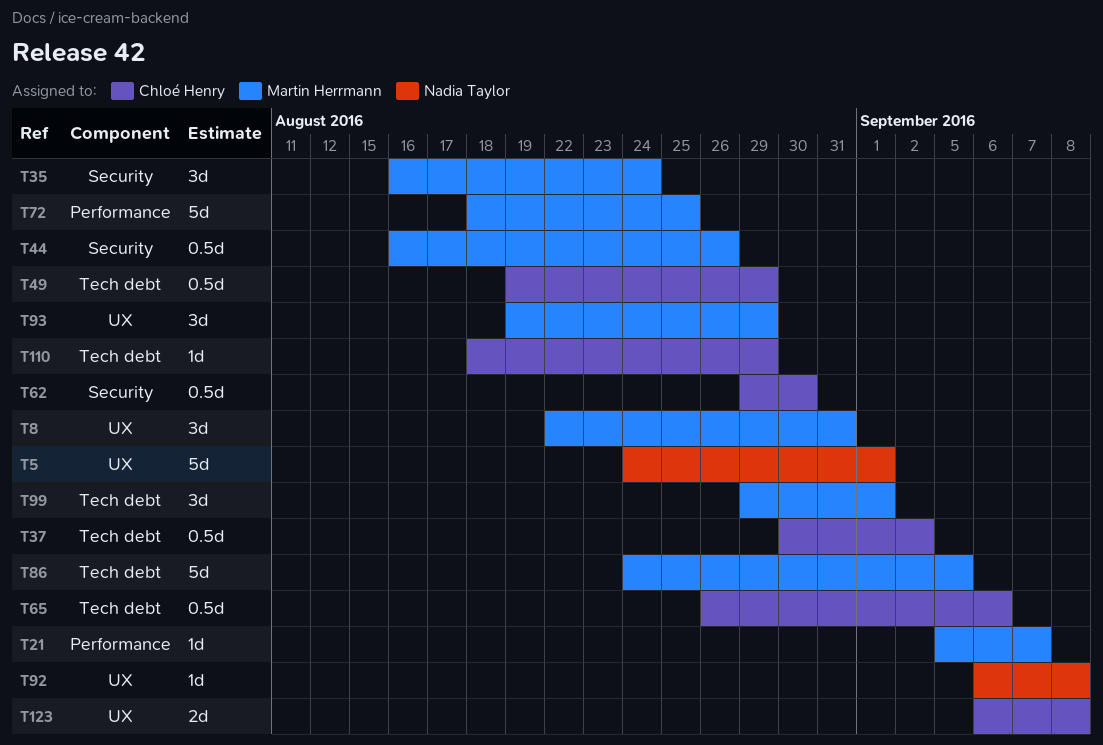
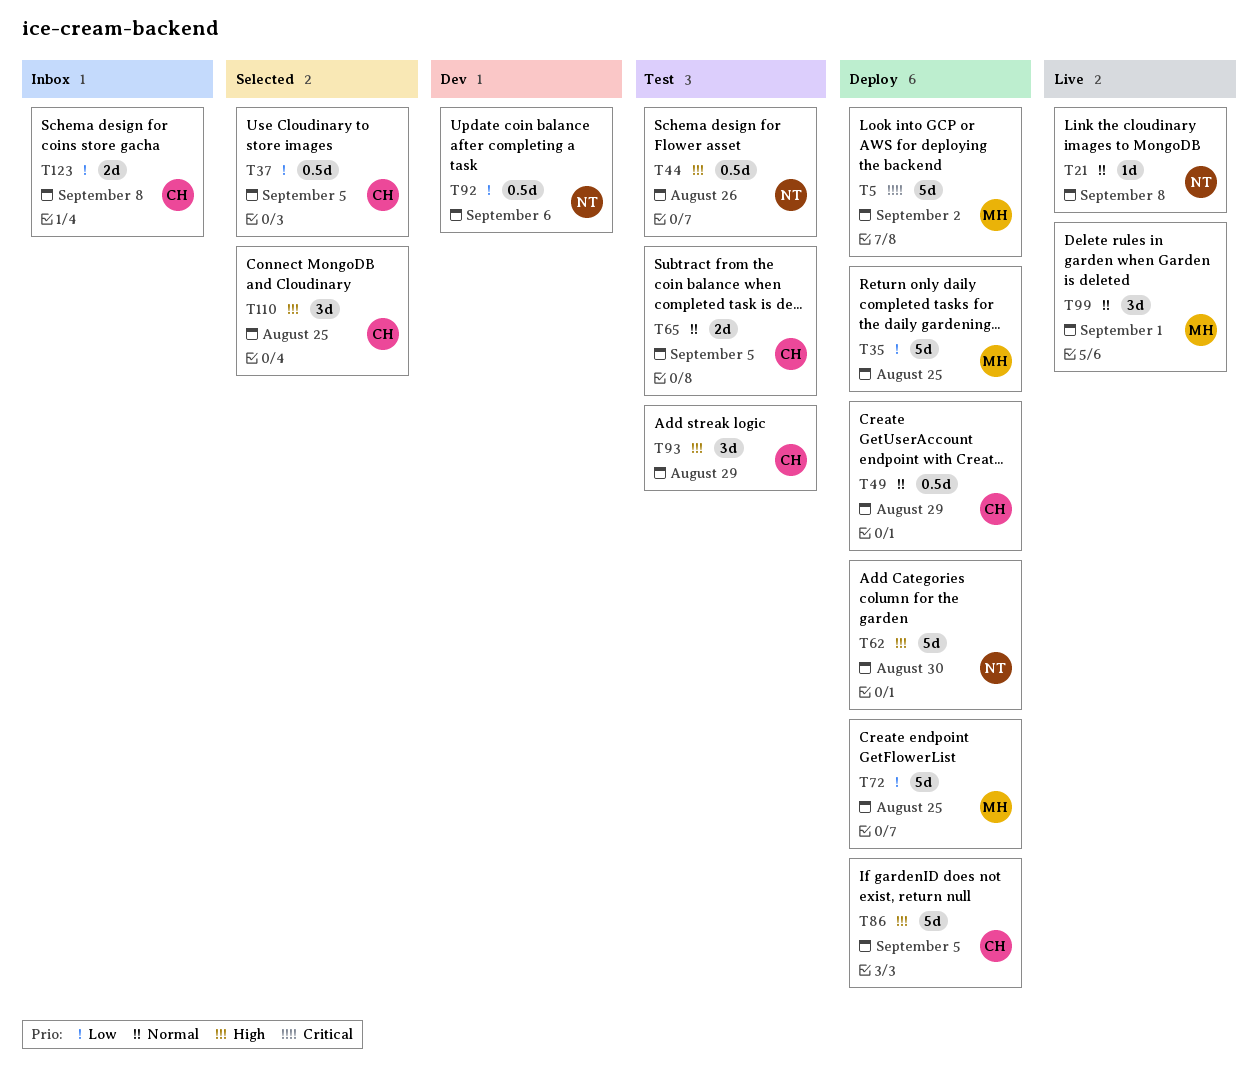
T5, owner: Nadia Taylor -> Martin Herrmann
T5, due: Sep 1 -> Sep 2
T8: present -> none
T21, owner: Martin Herrmann -> Nadia Taylor
T21, due: Sep 7 -> Sep 8
T35, estimate: 3d -> 5d
T35, due: Aug 24 -> Aug 25
T37, due: Sep 2 -> Sep 5
T44, owner: Martin Herrmann -> Nadia Taylor
T62, owner: Chloé Henry -> Nadia Taylor
T62, estimate: 0.5d -> 5d
T65, estimate: 0.5d -> 2d
T65, due: Sep 6 -> Sep 5
T86, owner: Martin Herrmann -> Chloé Henry
T92, estimate: 1d -> 0.5d
T92, due: Sep 8 -> Sep 6
T93, owner: Martin Herrmann -> Chloé Henry
T110, estimate: 1d -> 3d
T110, due: Aug 29 -> Aug 25

